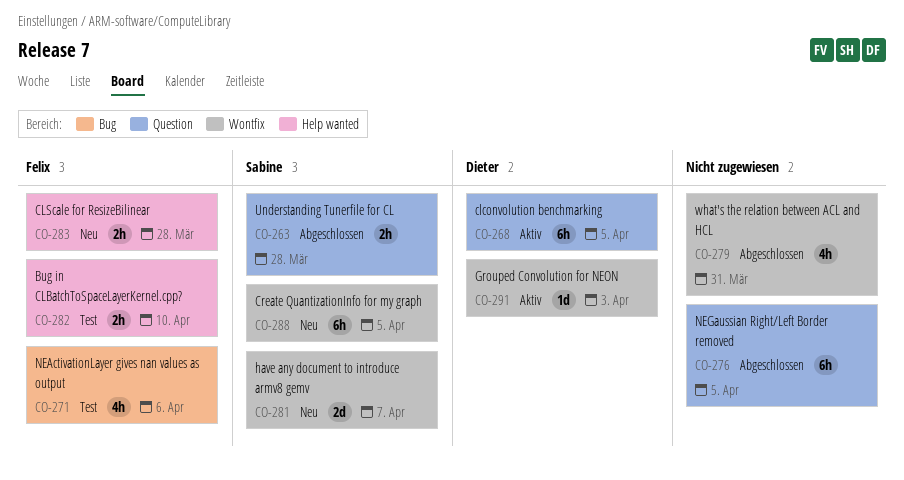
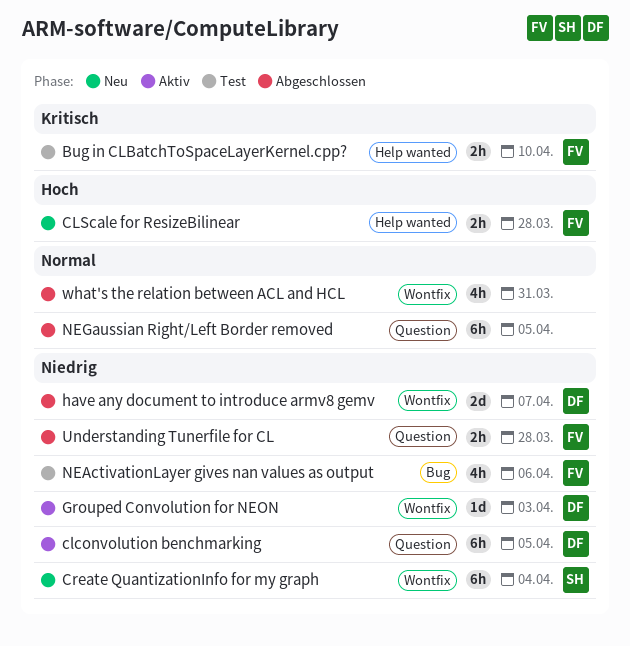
Create QuantizationInfo for my graph, due: Apr 5 -> Apr 4
have any document to introduce armv8 gemv, status: Neu -> Abgeschlossen
have any document to introduce armv8 gemv, owner: Sabine -> Dieter
Understanding Tunerfile for CL, owner: Sabine -> Felix

